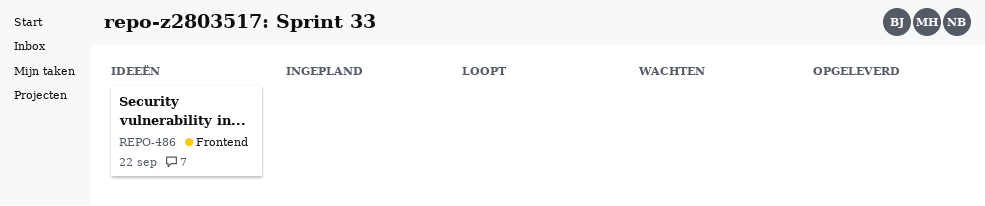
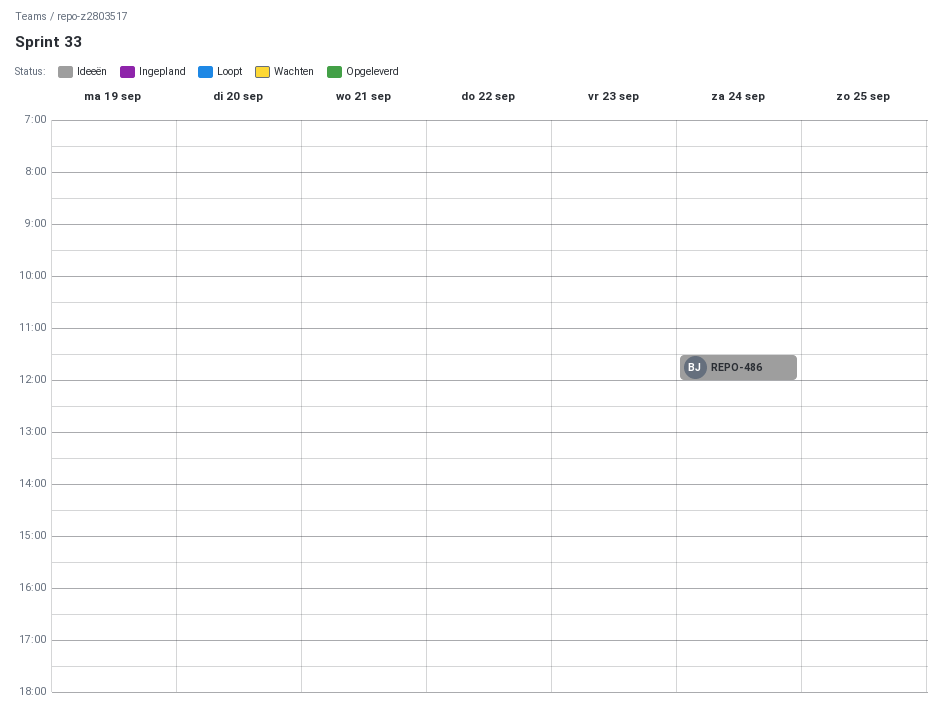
REPO-486, day: Sep 22 -> Sep 24

